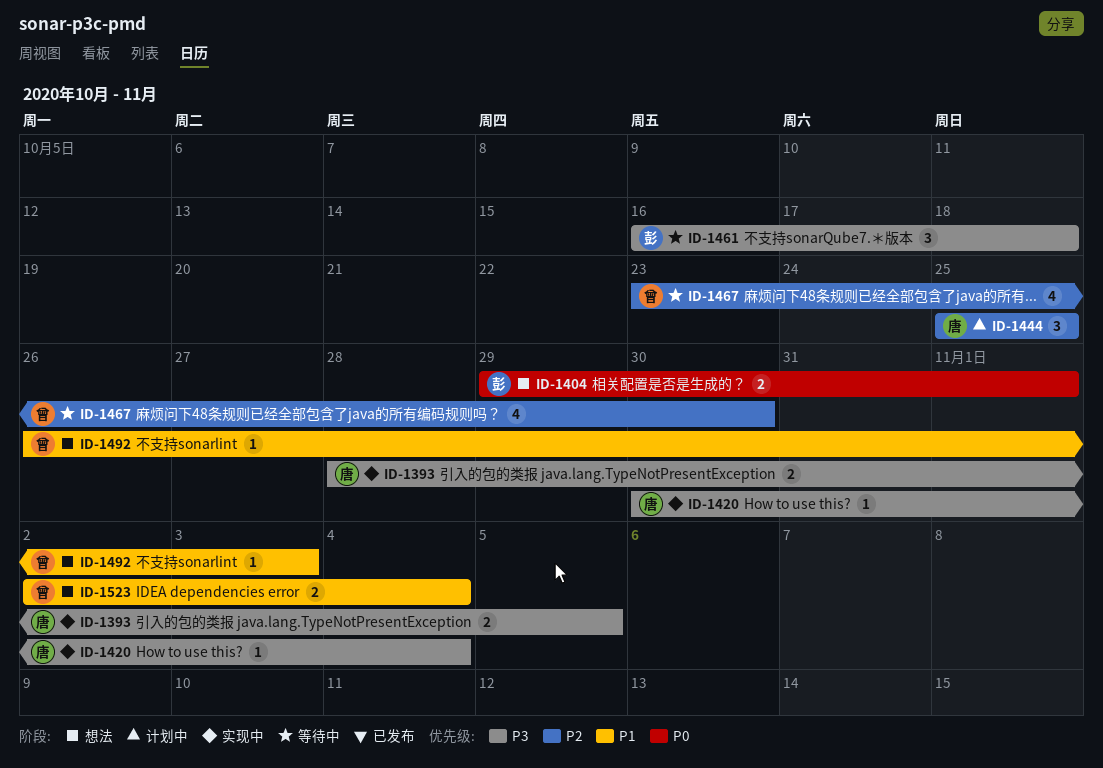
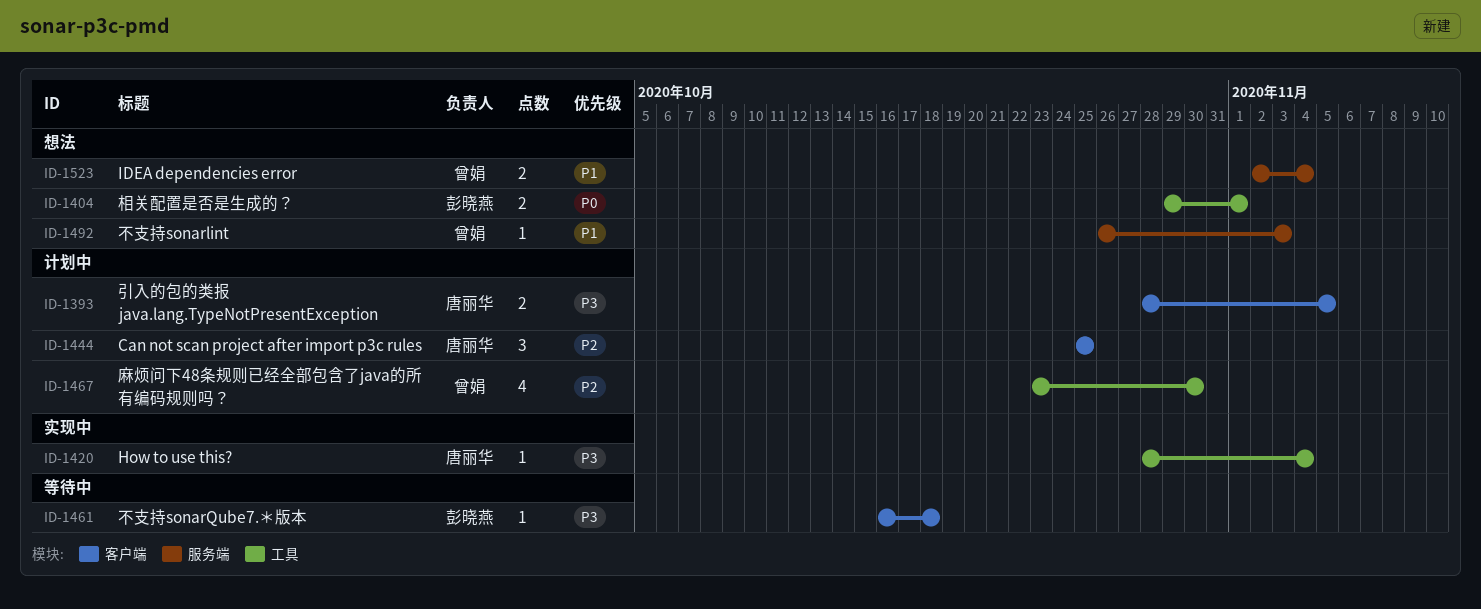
ID-1393, status: 实现中 -> 计划中
ID-1420, start: Oct 30 -> Oct 28
ID-1461, estimate: 3 -> 1
ID-1467, status: 等待中 -> 计划中

